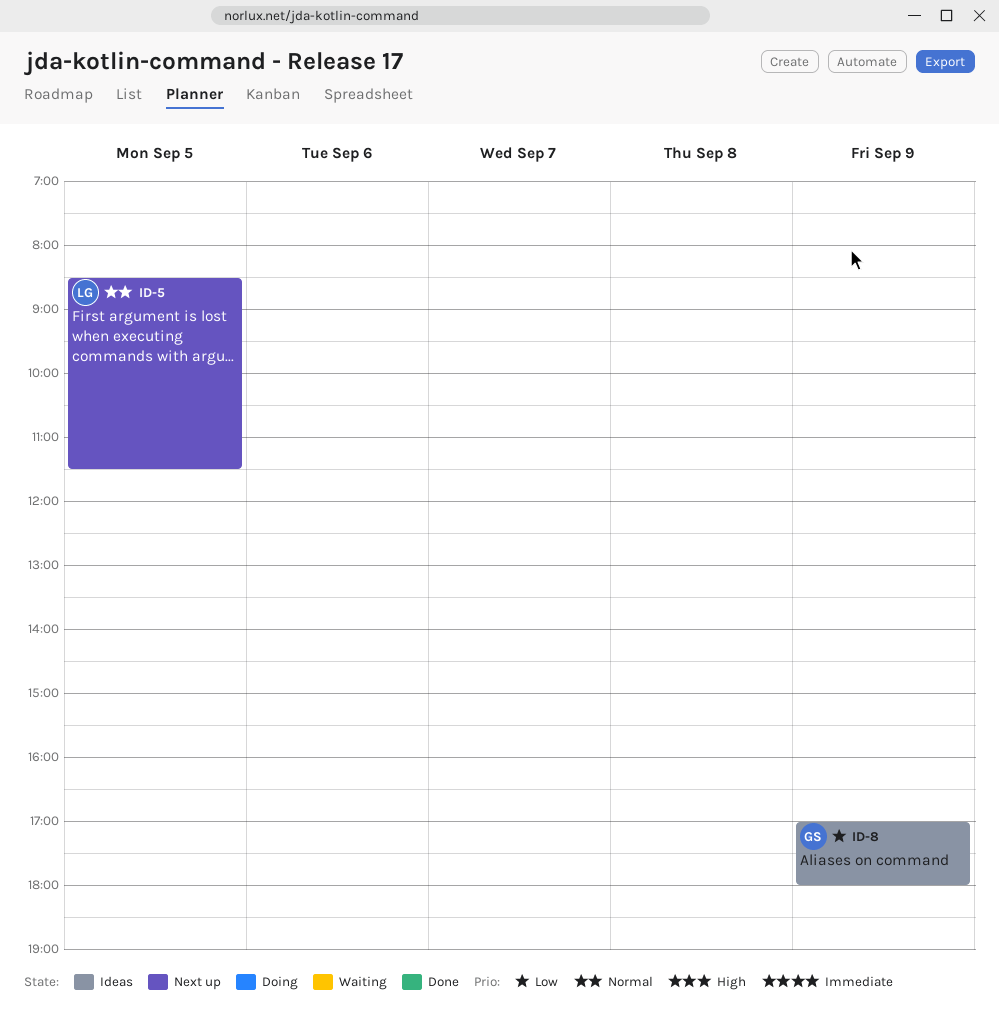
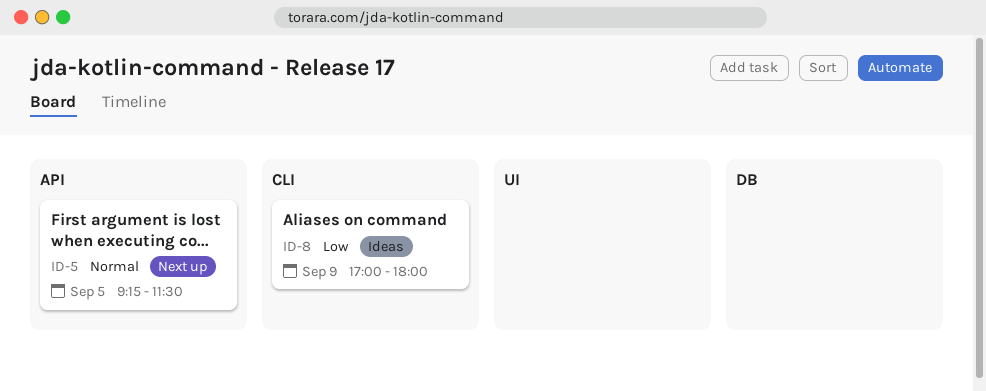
ID-5, begins: 08:30 -> 09:15

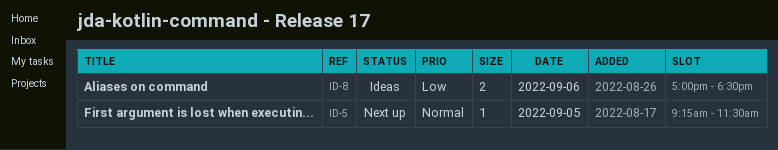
ID-8, day: Sep 9 -> Sep 6
ID-8, ends: 18:00 -> 18:30

